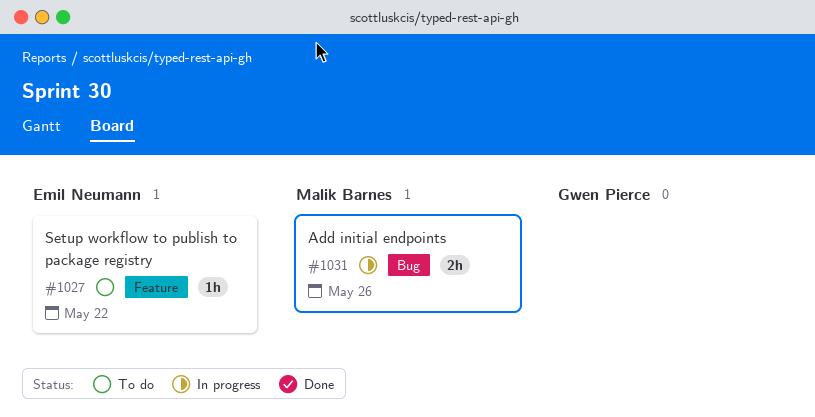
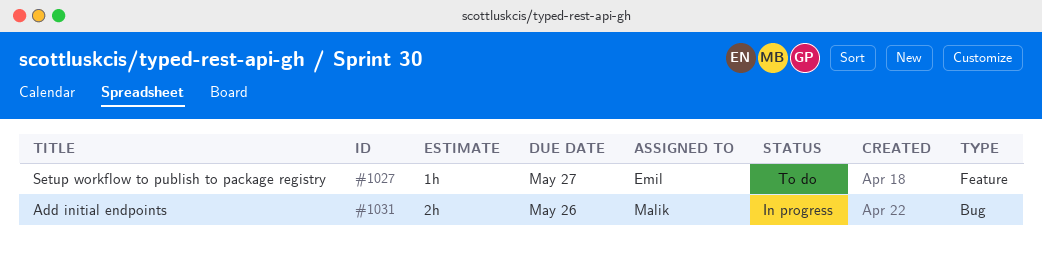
#1027, due: May 22 -> May 27

